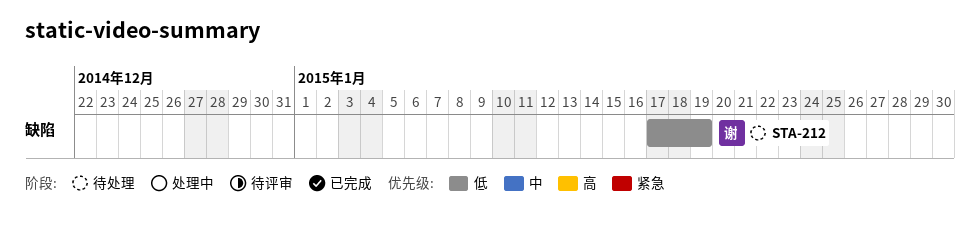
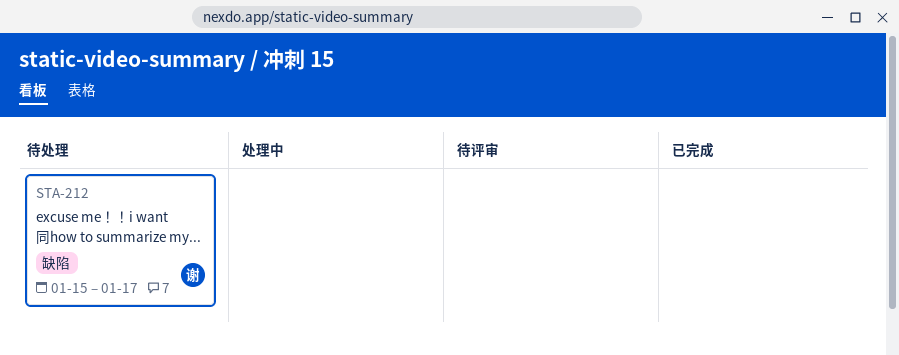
STA-212, start: Jan 17 -> Jan 15
STA-212, due: Jan 19 -> Jan 17

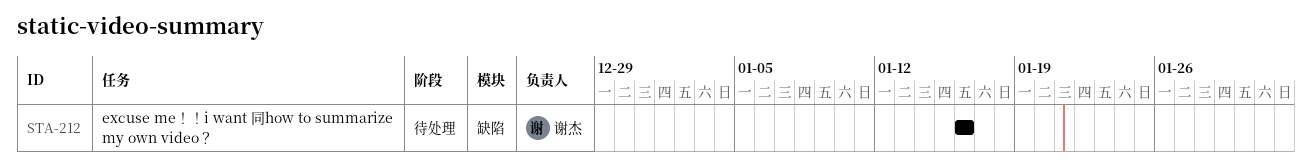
STA-212, start: Jan 15 -> Jan 16
STA-212, due: Jan 17 -> Jan 16

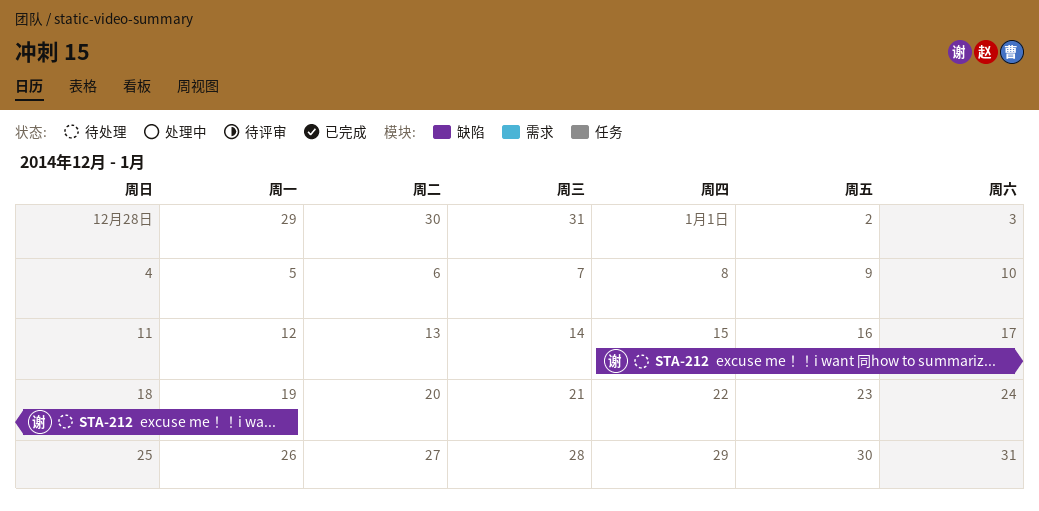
STA-212, start: Jan 16 -> Jan 15
STA-212, due: Jan 16 -> Jan 19

